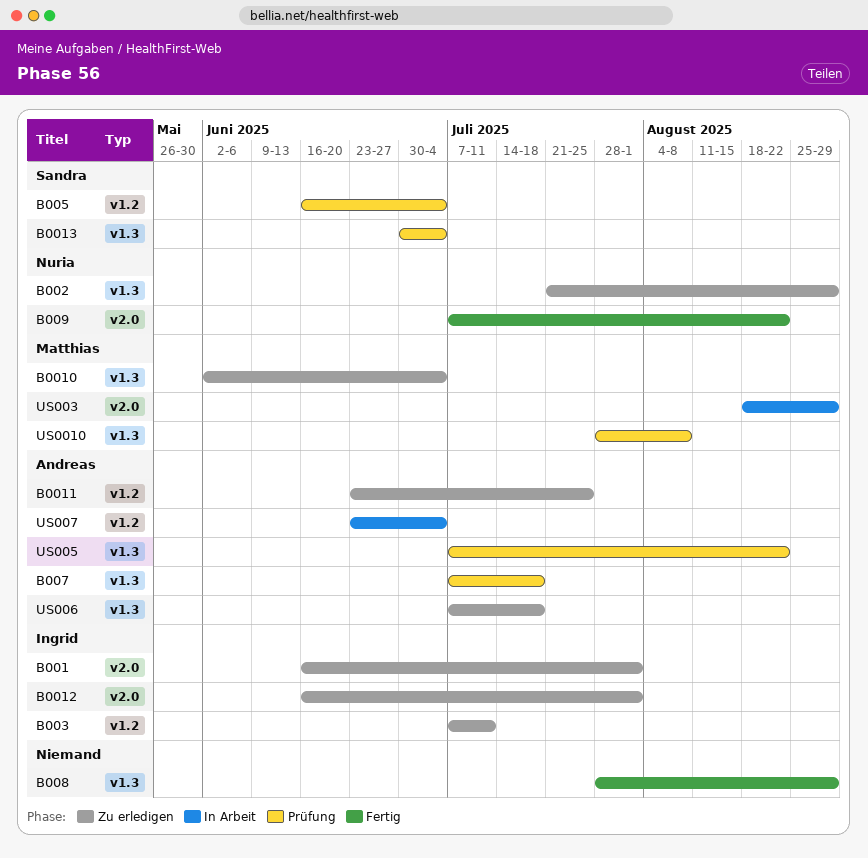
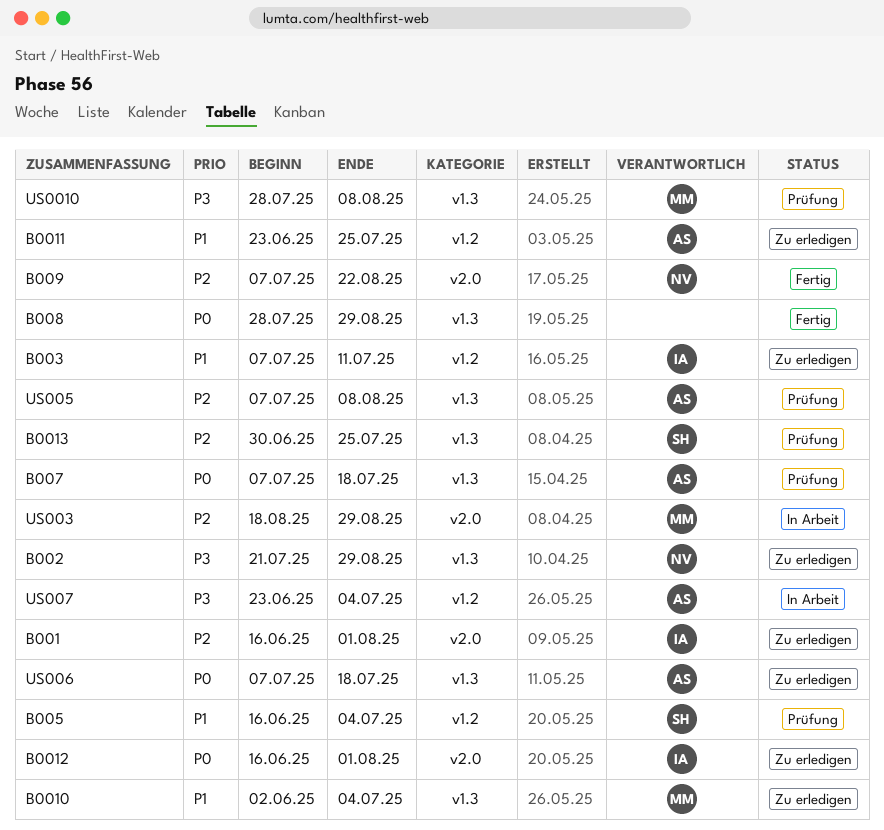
B0013, due: Jul 4 -> Jul 25
US005, due: Aug 22 -> Aug 8

